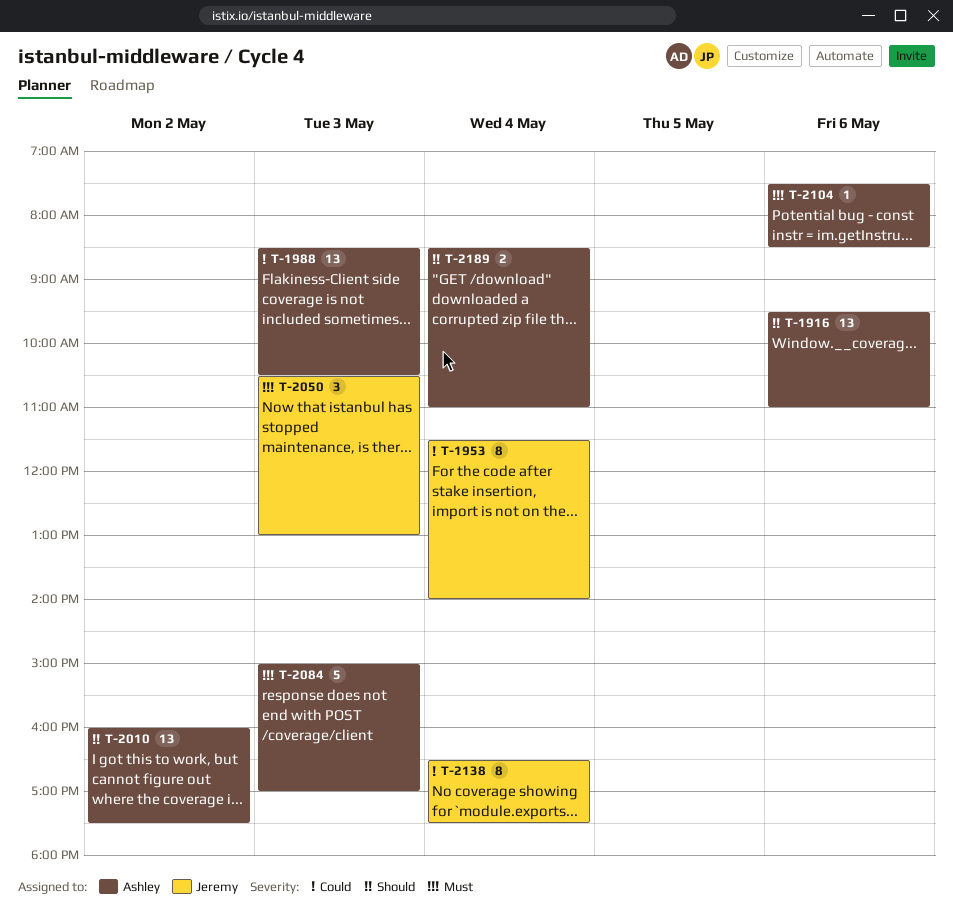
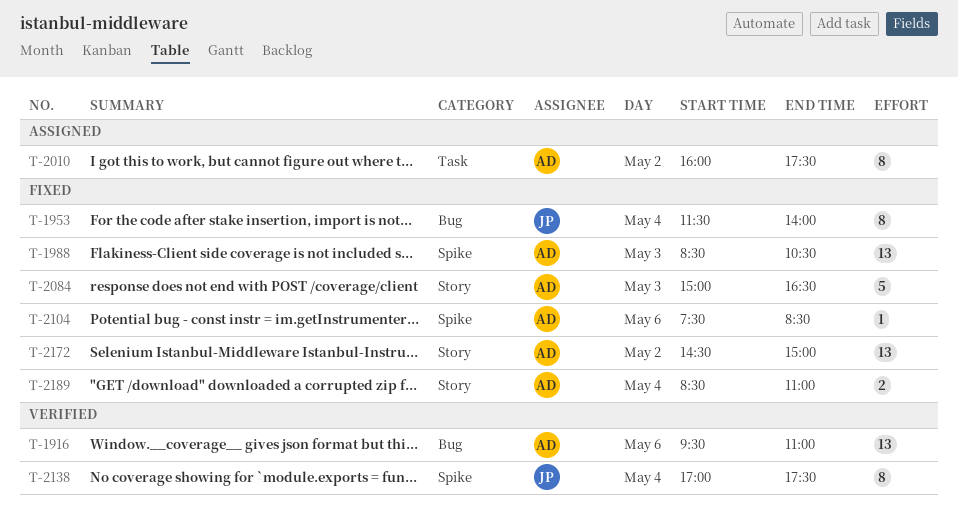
T-2010, estimate: 13 -> 8
T-2050: present -> none
T-2084, ends: 17:00 -> 16:30
T-2138, begins: 16:30 -> 17:00
T-2172: none -> present

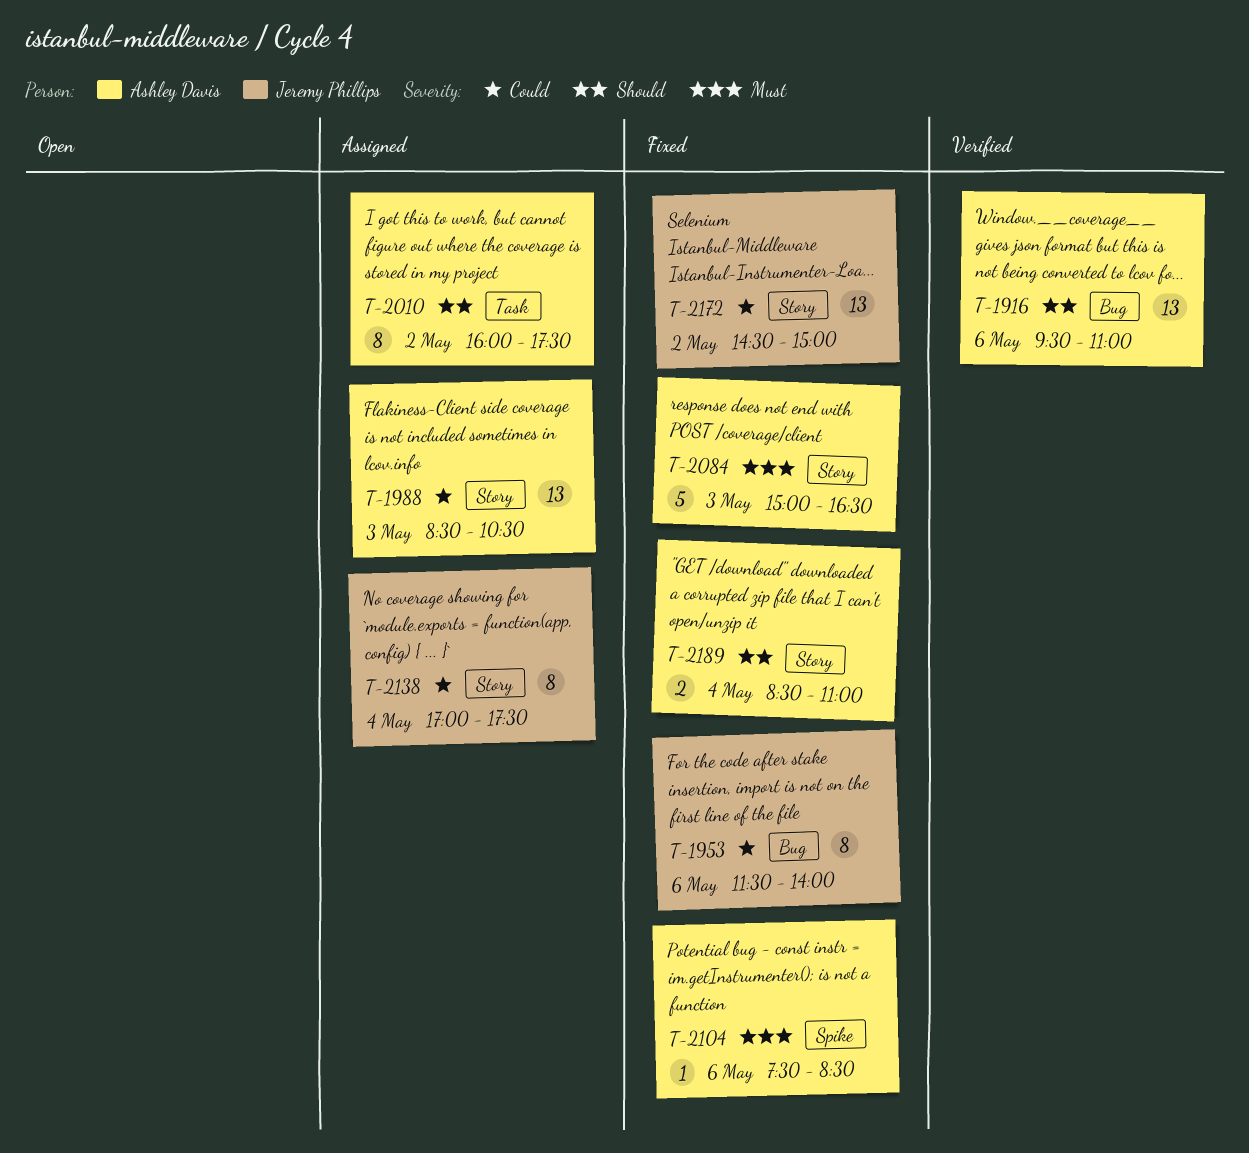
T-1953, day: May 4 -> May 6
T-1988, status: Fixed -> Assigned
T-1988, label: Spike -> Story
T-2138, status: Verified -> Assigned
T-2138, label: Spike -> Story
T-2172, owner: Ashley Davis -> Jeremy Phillips

